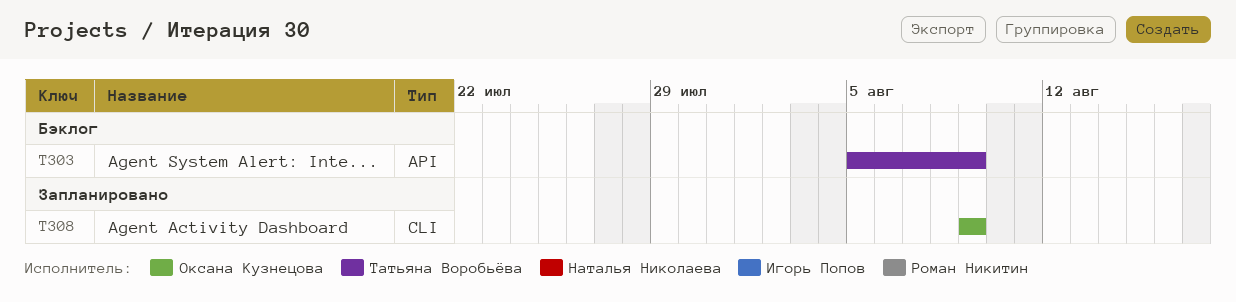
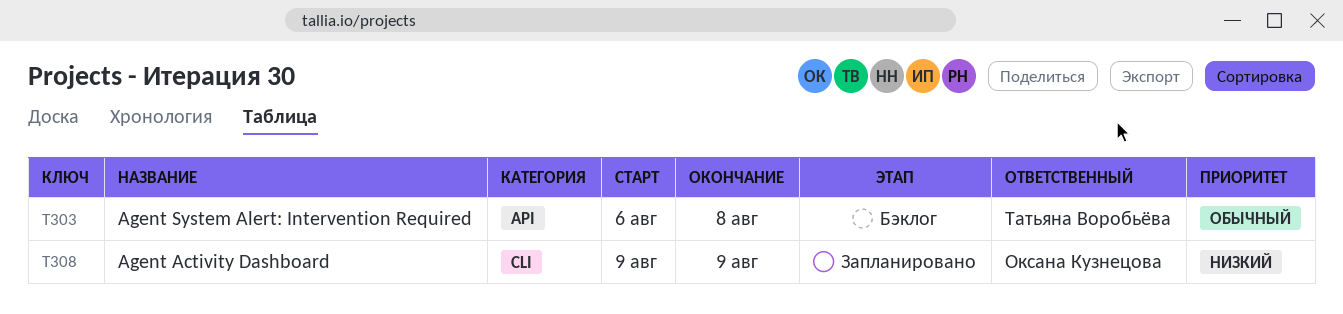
T303, start: Aug 5 -> Aug 6
T303, due: Aug 9 -> Aug 8

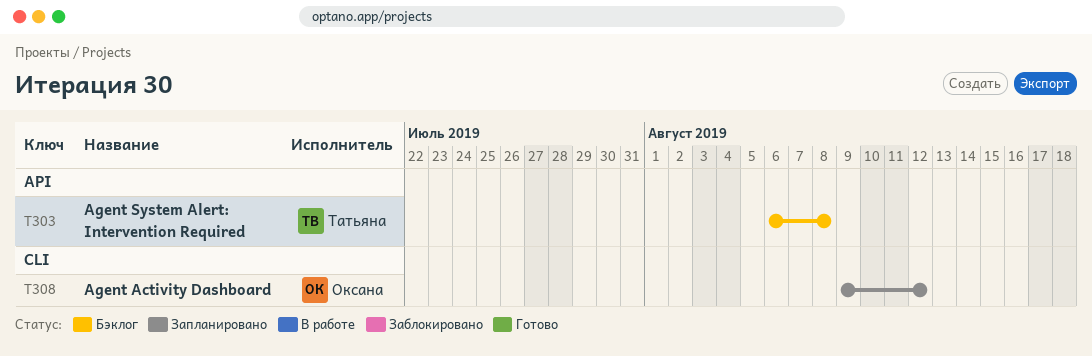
T308, due: Aug 9 -> Aug 12

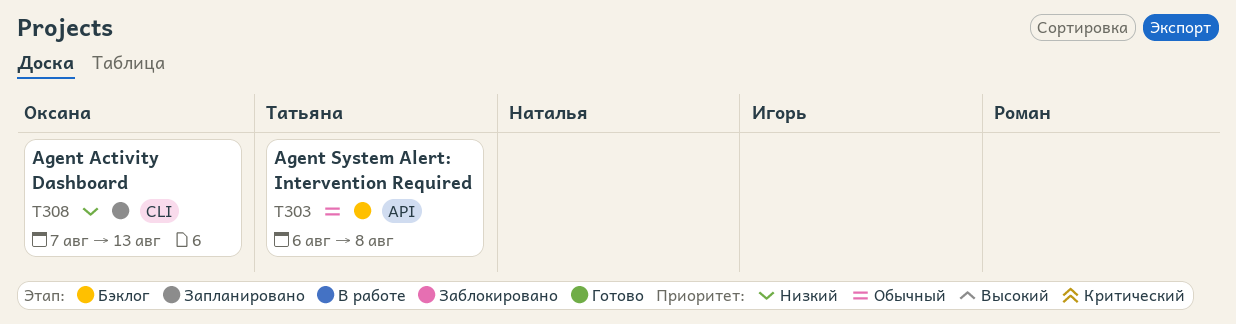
T308, start: Aug 9 -> Aug 7
T308, due: Aug 12 -> Aug 13

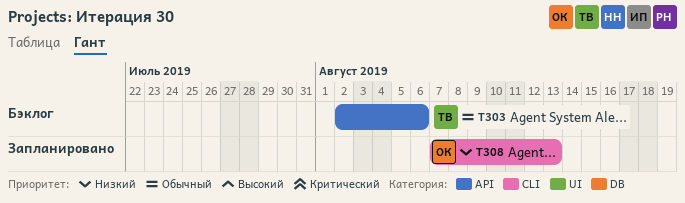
T303, start: Aug 6 -> Aug 2
T303, due: Aug 8 -> Aug 6

